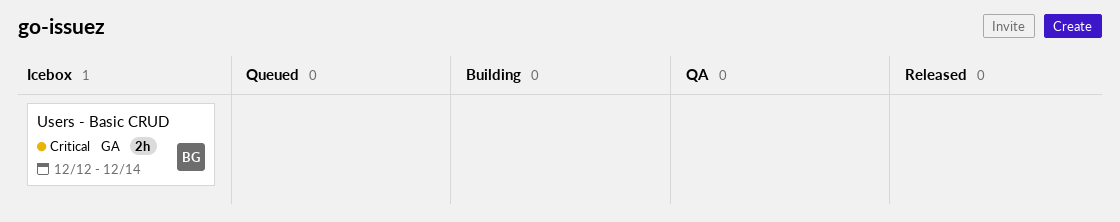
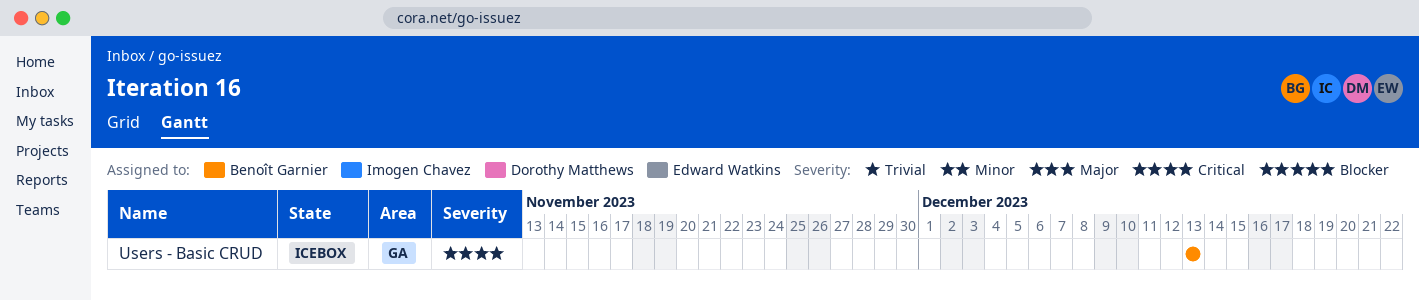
Users - Basic CRUD, start: Dec 12 -> Dec 13
Users - Basic CRUD, due: Dec 14 -> Dec 13

